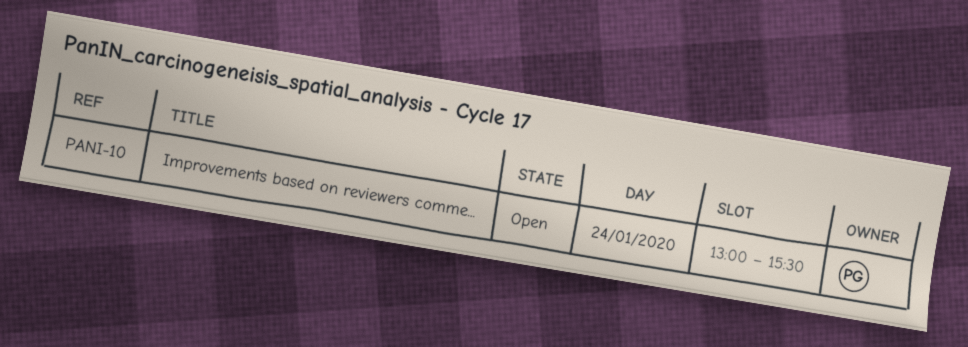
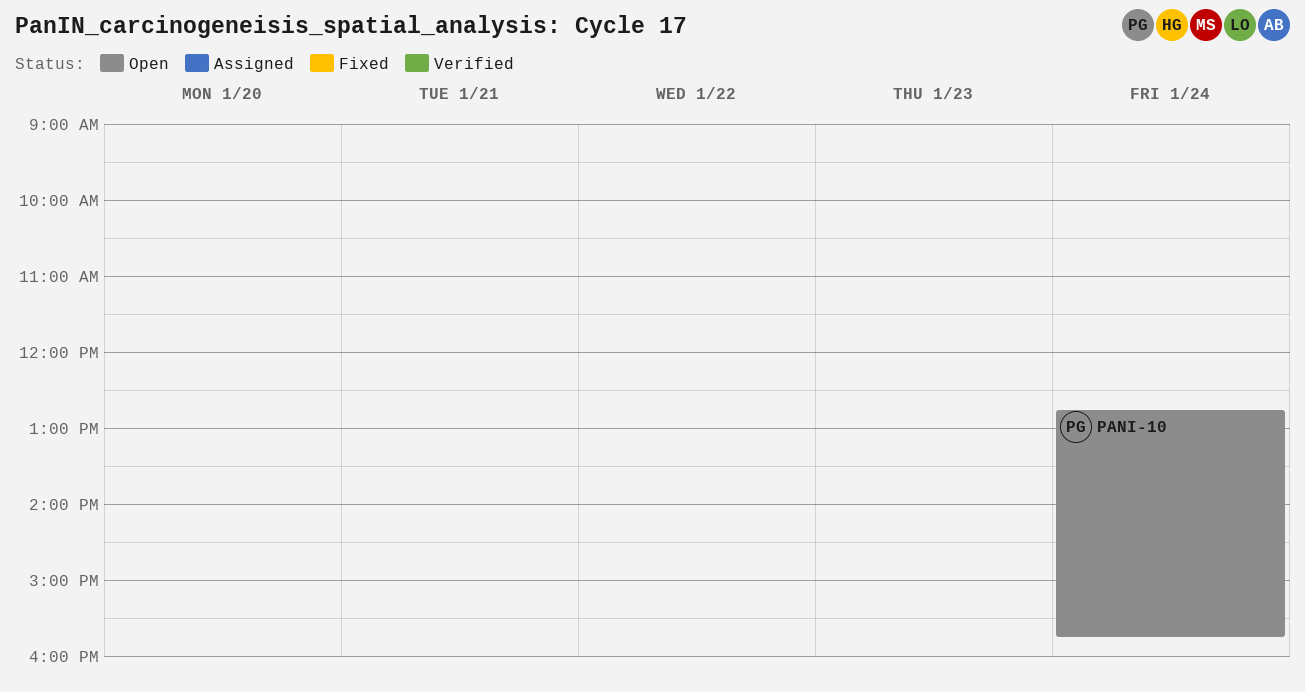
PANI-10, begins: 13:00 -> 12:45
PANI-10, ends: 15:30 -> 15:45

